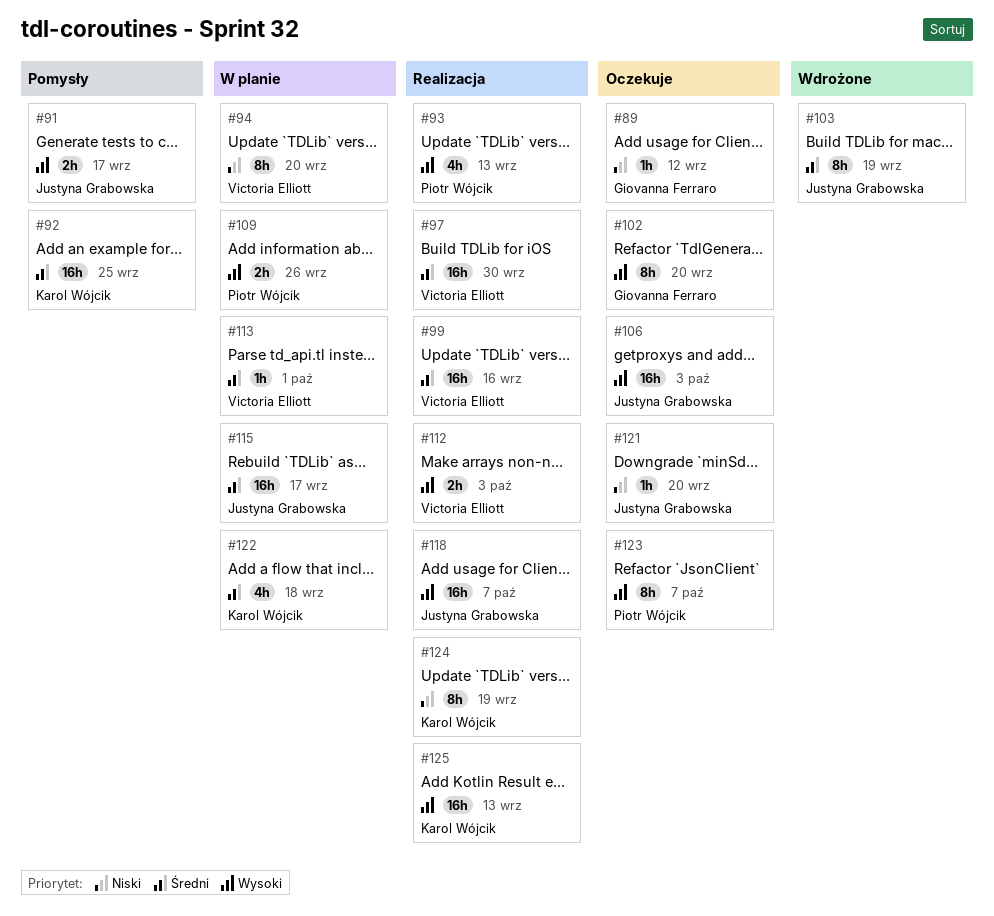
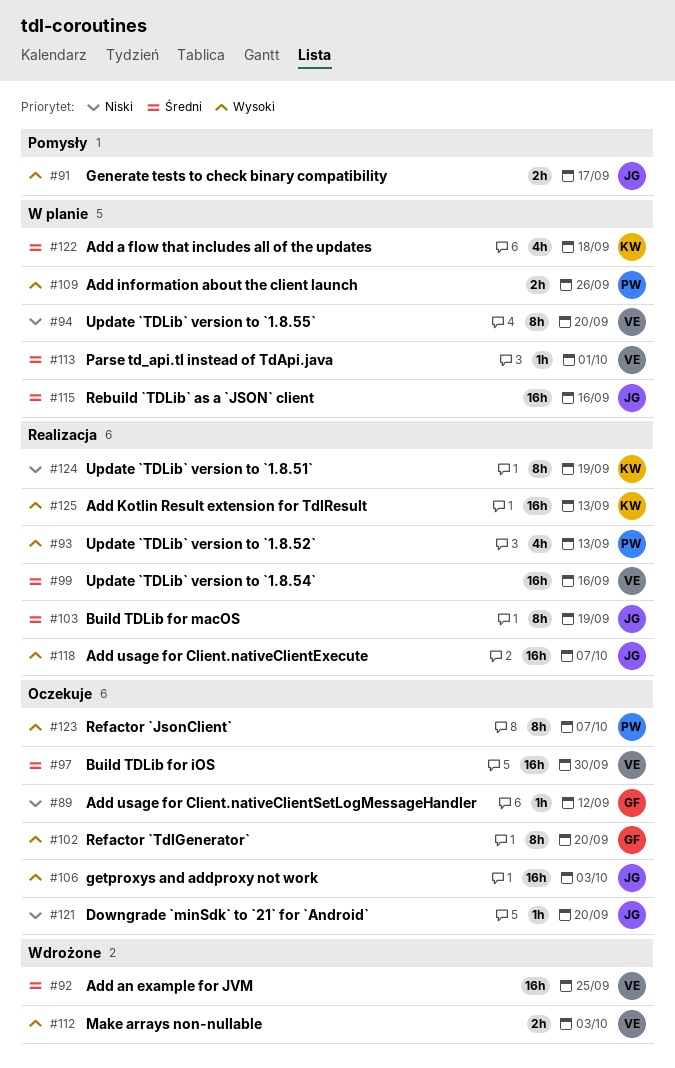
#92, status: Pomysły -> Wdrożone
#92, owner: Karol Wójcik -> Victoria Elliott
#97, status: Realizacja -> Oczekuje
#103, status: Wdrożone -> Realizacja
#112, status: Realizacja -> Wdrożone
#115, due: Sep 17 -> Sep 16

